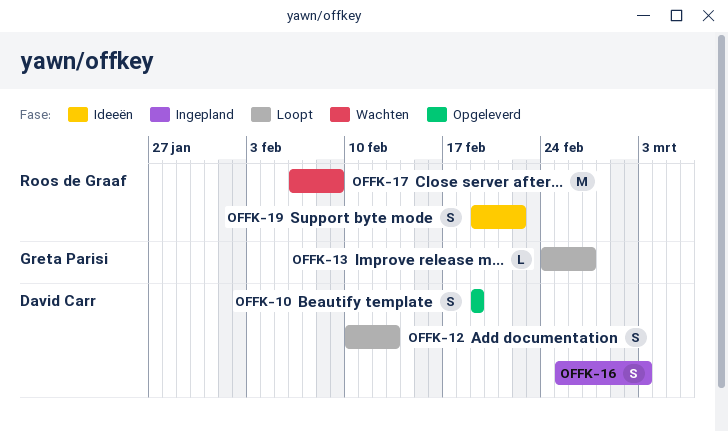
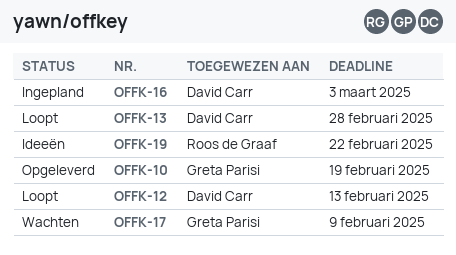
OFFK-10, owner: David Carr -> Greta Parisi
OFFK-13, owner: Greta Parisi -> David Carr
OFFK-13, due: Feb 27 -> Feb 28
OFFK-17, owner: Roos de Graaf -> Greta Parisi

